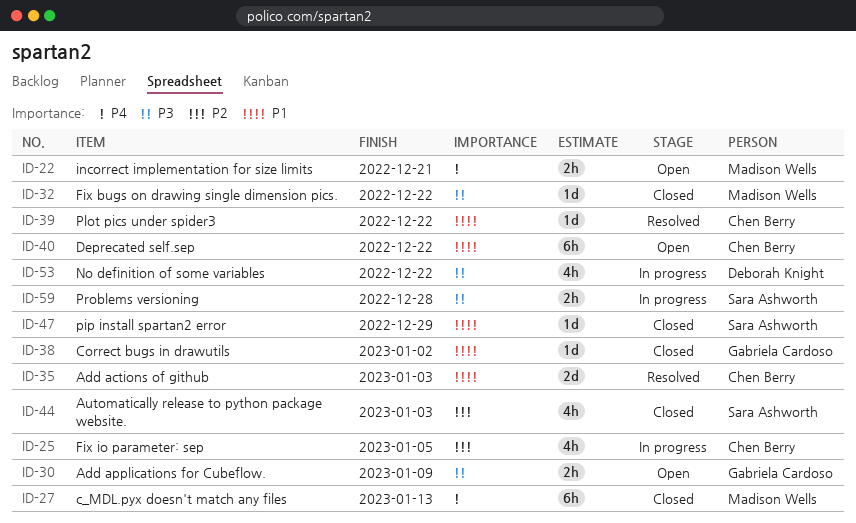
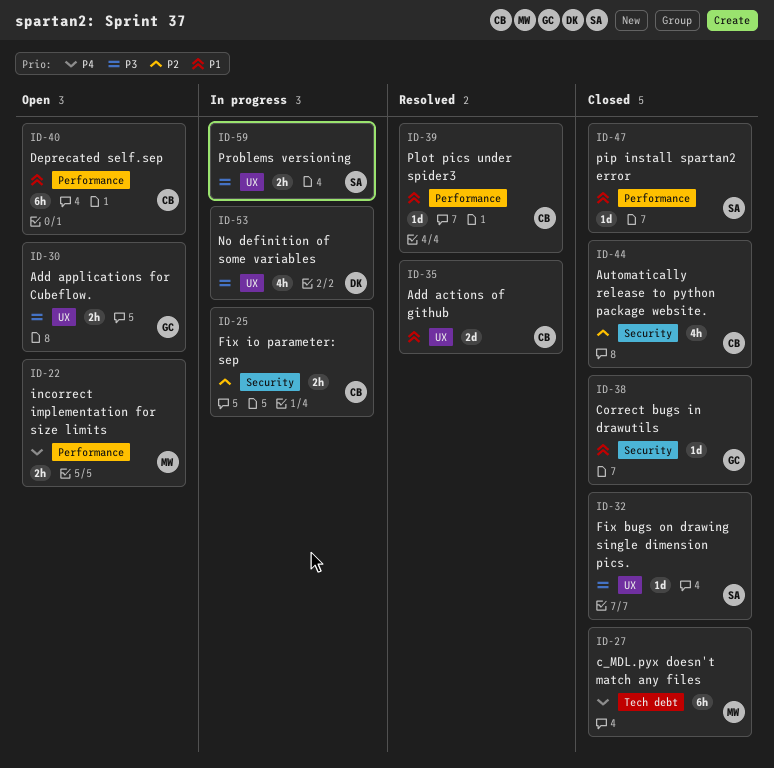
ID-25, estimate: 4h -> 2h
ID-32, owner: Madison Wells -> Sara Ashworth
ID-44, owner: Sara Ashworth -> Chen Berry

